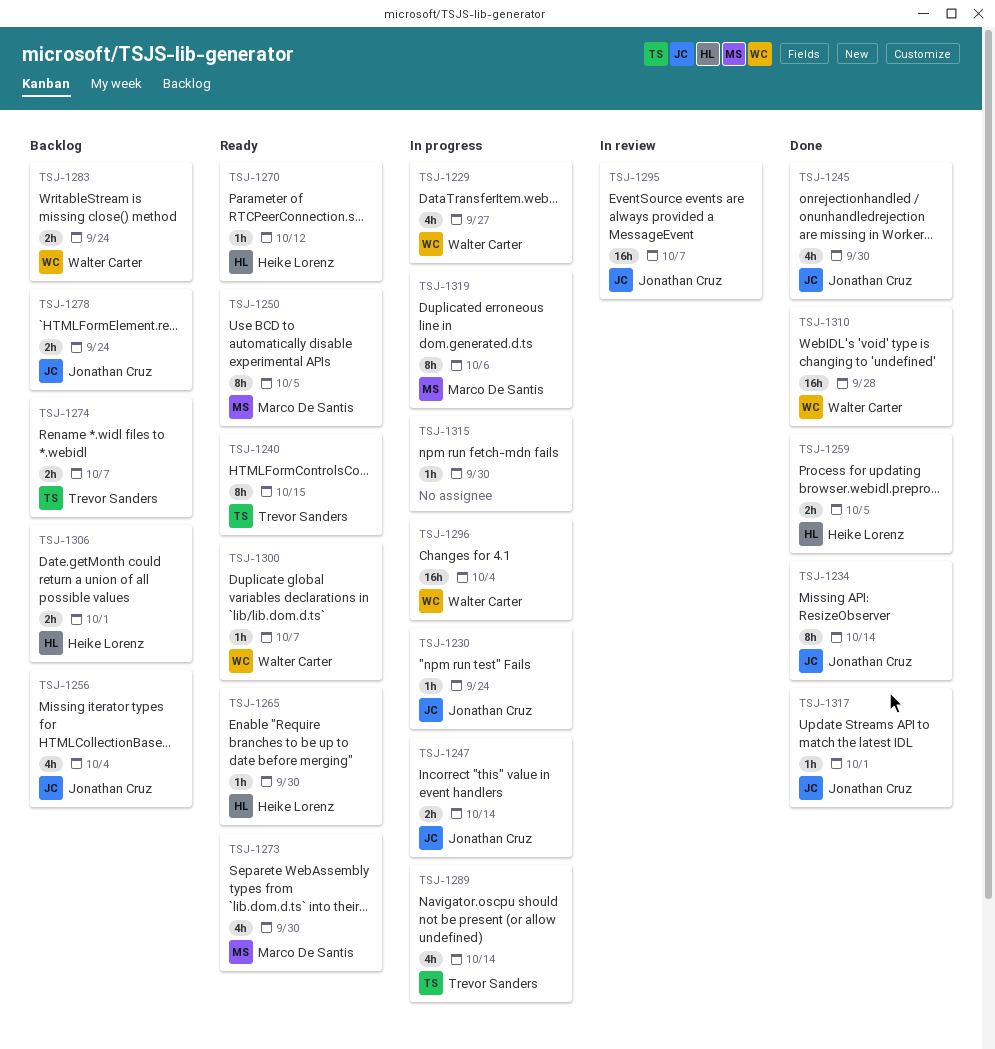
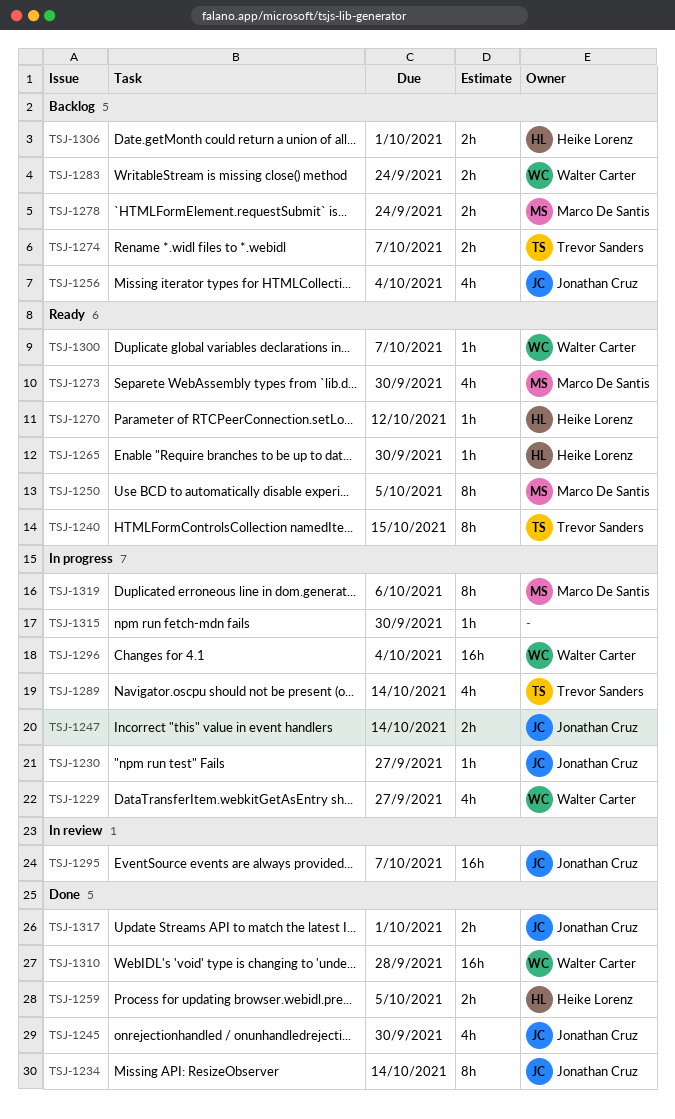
TSJ-1230, due: Sep 24 -> Sep 27
TSJ-1278, owner: Jonathan Cruz -> Marco De Santis
TSJ-1317, estimate: 1h -> 2h

